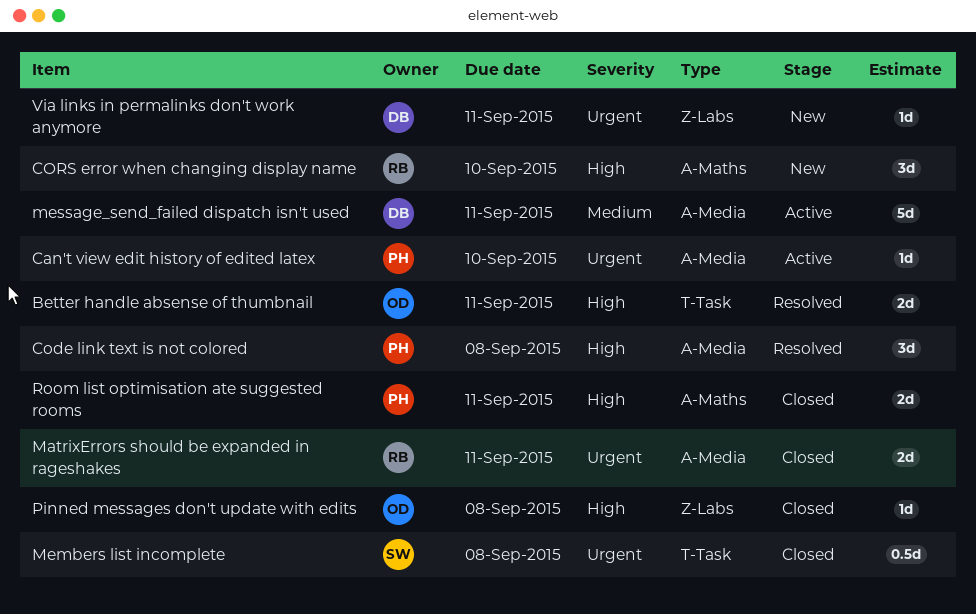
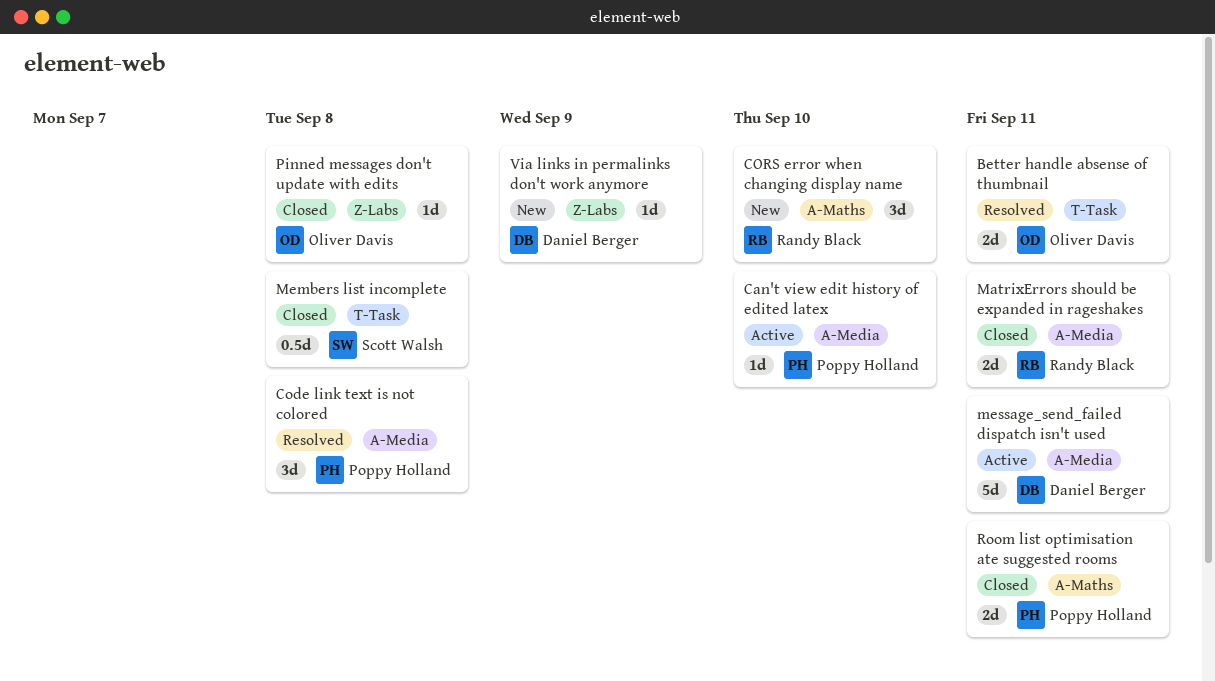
Via links in permalinks don't work anymore, due: Sep 11 -> Sep 9

